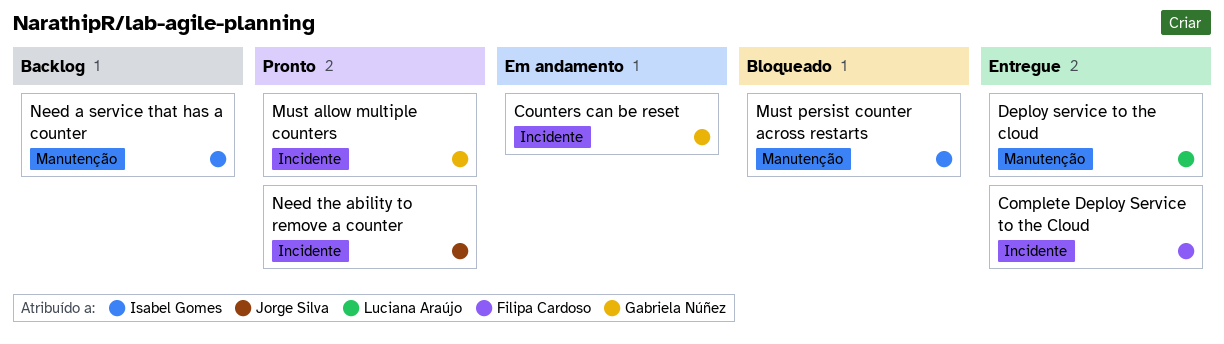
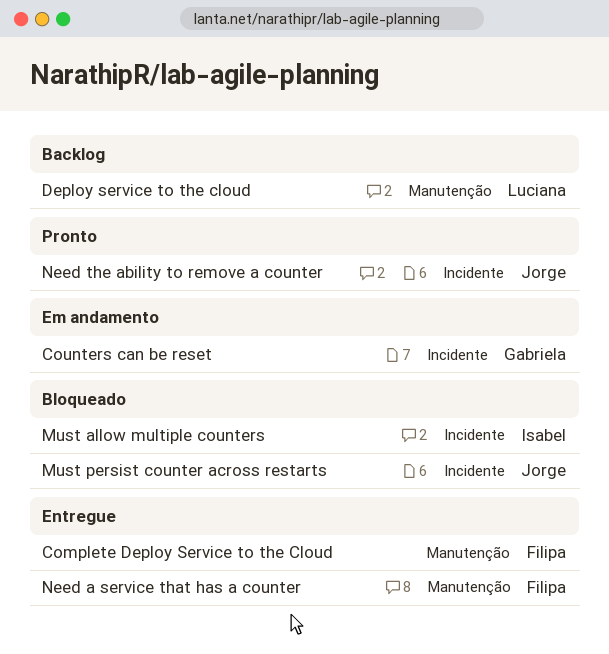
Complete Deploy Service to the Cloud, label: Incidente -> Manutenção
Deploy service to the cloud, status: Entregue -> Backlog
Must allow multiple counters, status: Pronto -> Bloqueado
Must allow multiple counters, owner: Gabriela Núñez -> Isabel Gomes
Must persist counter across restarts, owner: Isabel Gomes -> Jorge Silva
Must persist counter across restarts, label: Manutenção -> Incidente
Need a service that has a counter, status: Backlog -> Entregue
Need a service that has a counter, owner: Isabel Gomes -> Filipa Cardoso

